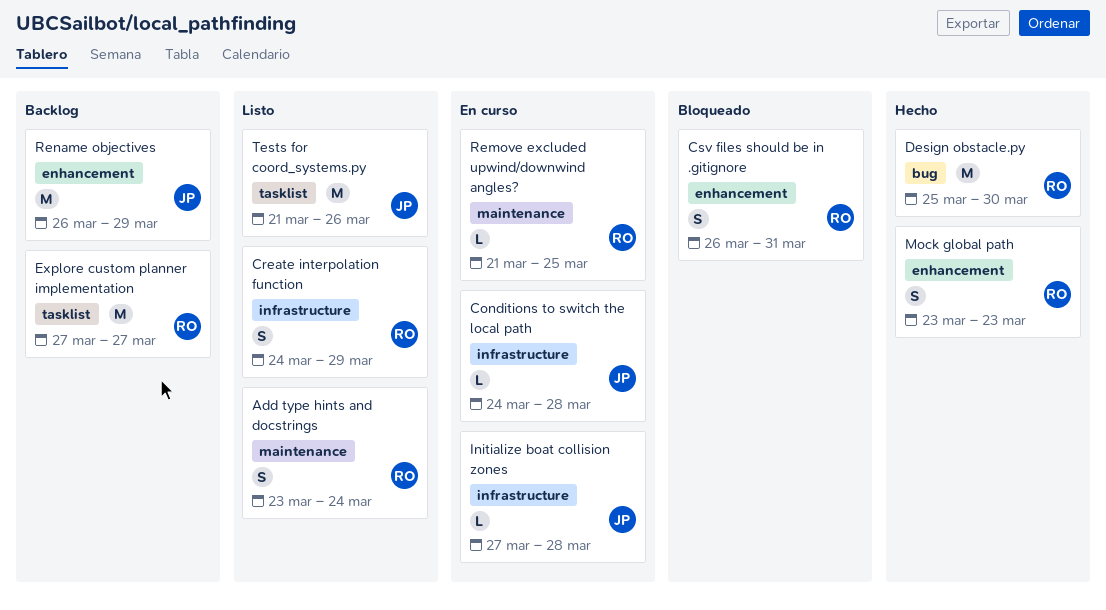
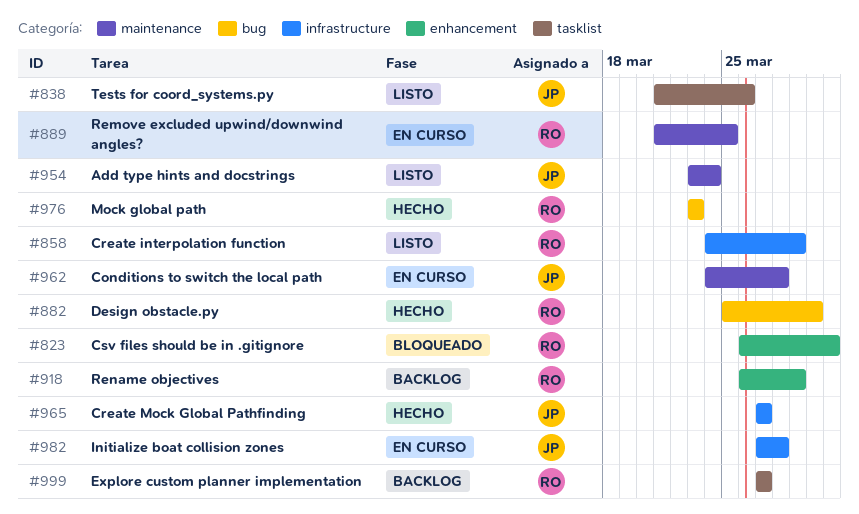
Add type hints and docstrings, owner: RO -> JP
Conditions to switch the local path, label: infrastructure -> maintenance
Create Mock Global Pathfinding: none -> present
Mock global path, label: enhancement -> bug
Rename objectives, owner: JP -> RO

